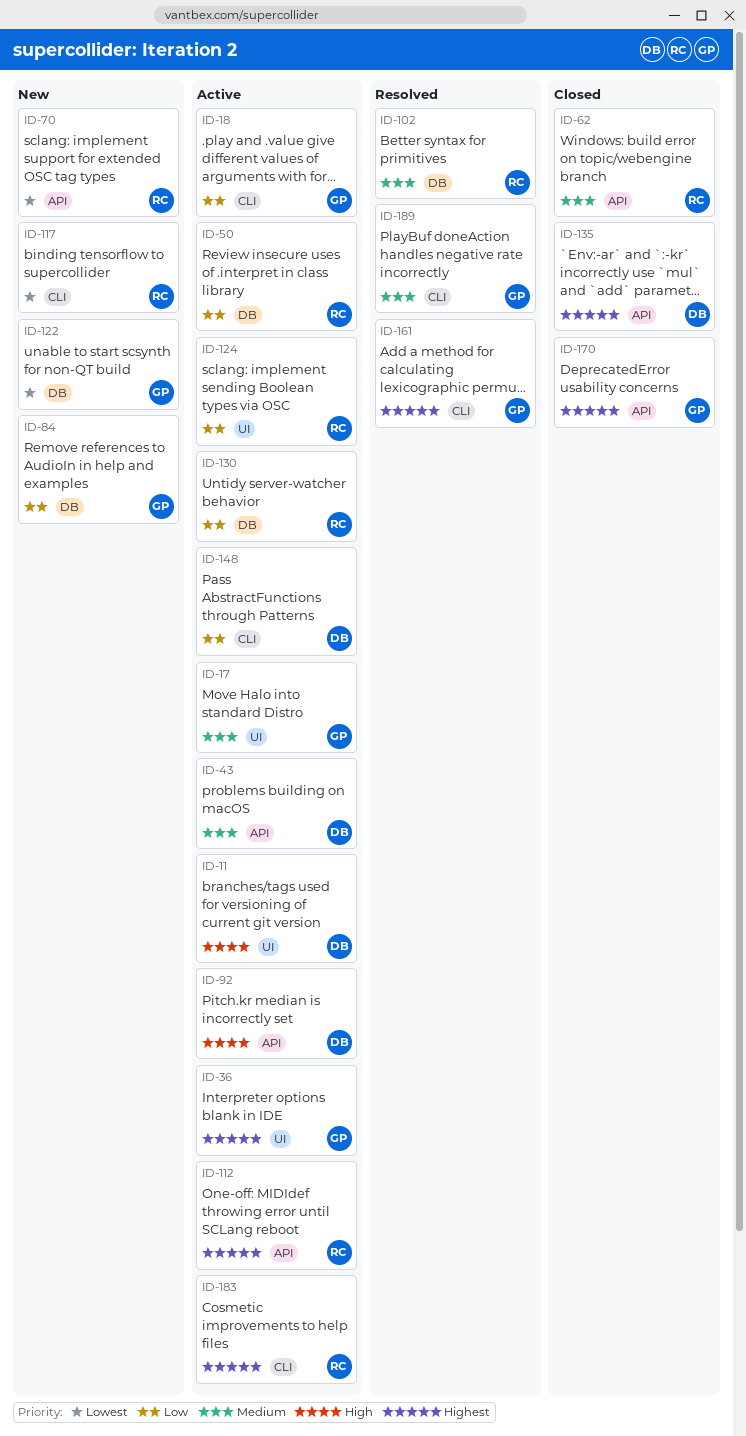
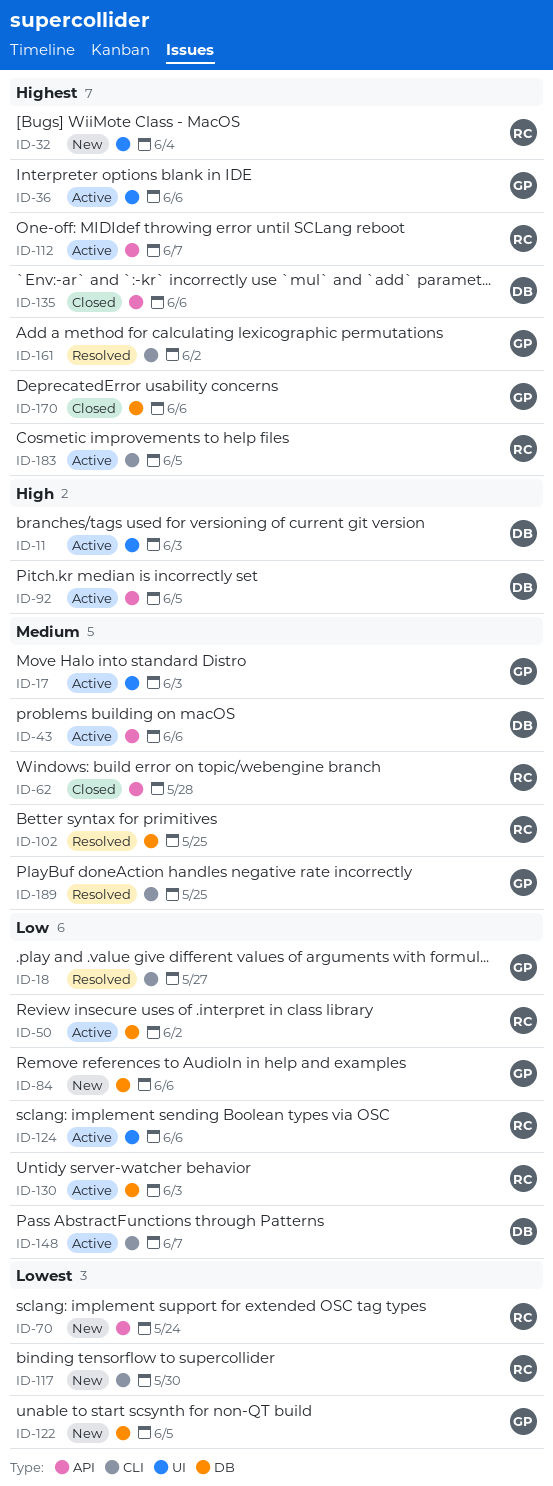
ID-18, status: Active -> Resolved
ID-32: none -> present
ID-170, label: API -> DB

